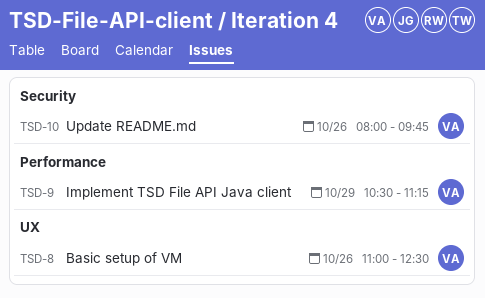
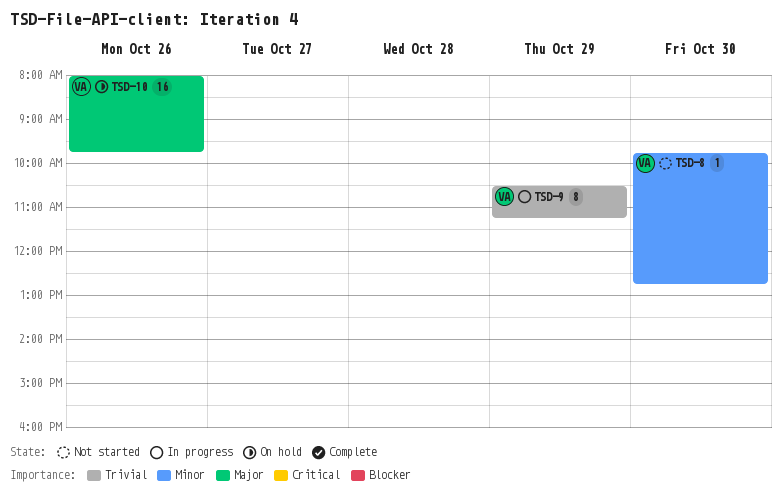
TSD-8, day: Oct 26 -> Oct 30
TSD-8, begins: 11:00 -> 09:45
TSD-8, ends: 12:30 -> 12:45

